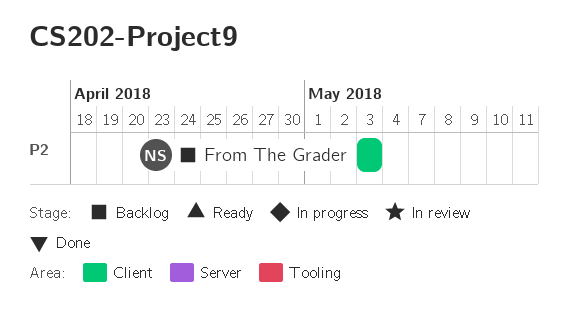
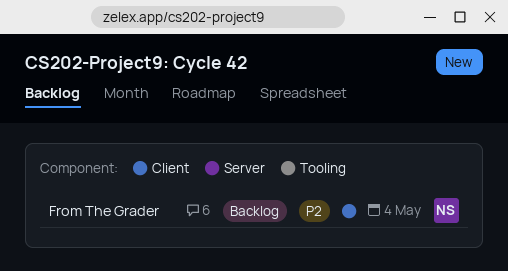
From The Grader, due: May 3 -> May 4

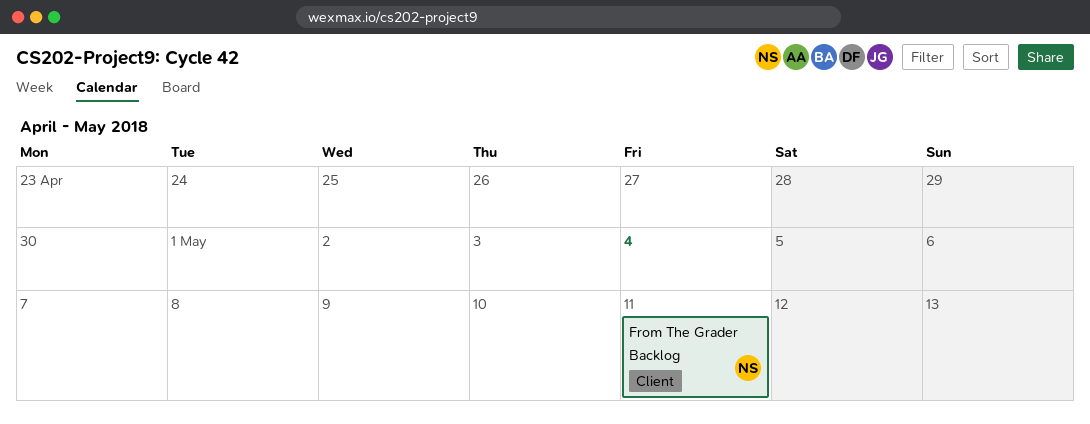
From The Grader, due: May 4 -> May 11

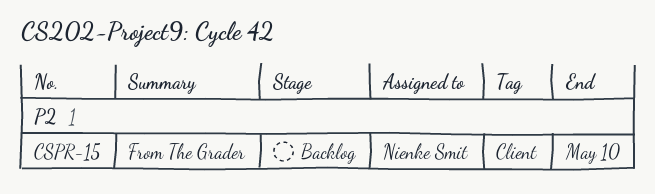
From The Grader, due: May 11 -> May 10

